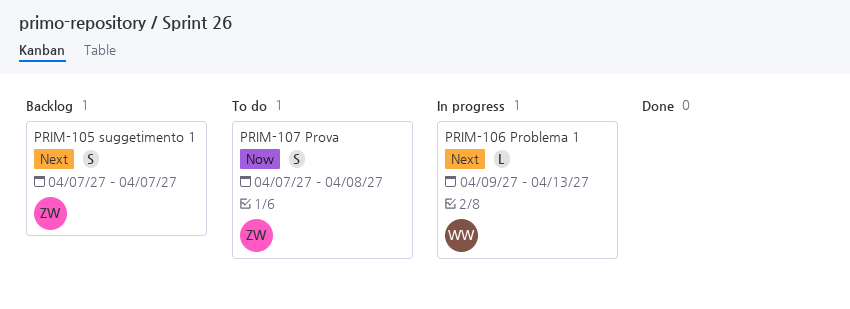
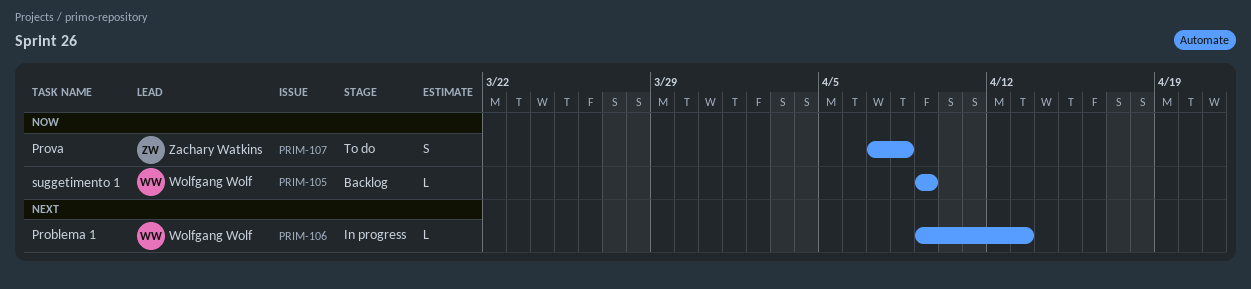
PRIM-105, owner: Zachary Watkins -> Wolfgang Wolf
PRIM-105, priority: Next -> Now
PRIM-105, estimate: S -> L
PRIM-105, start: Apr 7 -> Apr 9
PRIM-105, due: Apr 7 -> Apr 9

